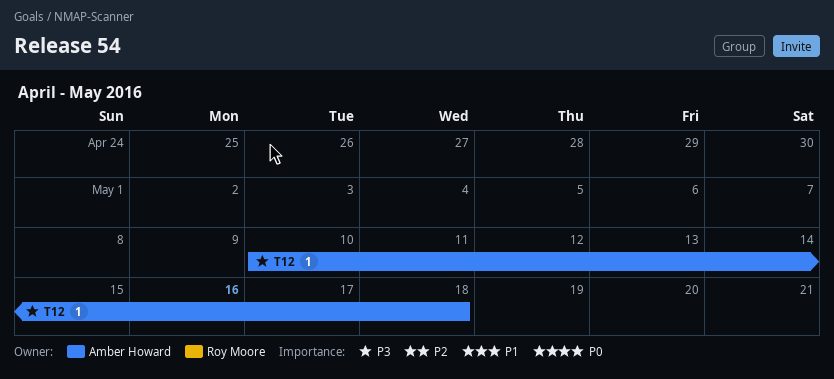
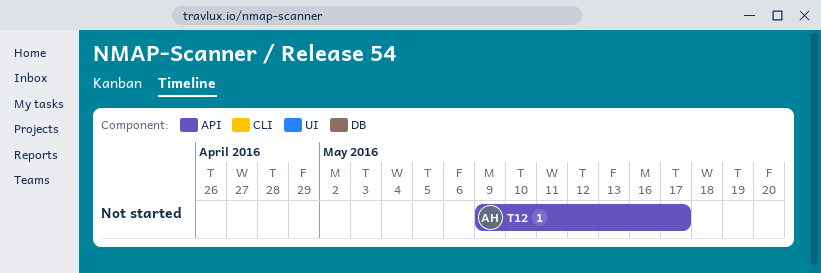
T12, start: May 10 -> May 9
T12, due: May 18 -> May 17

